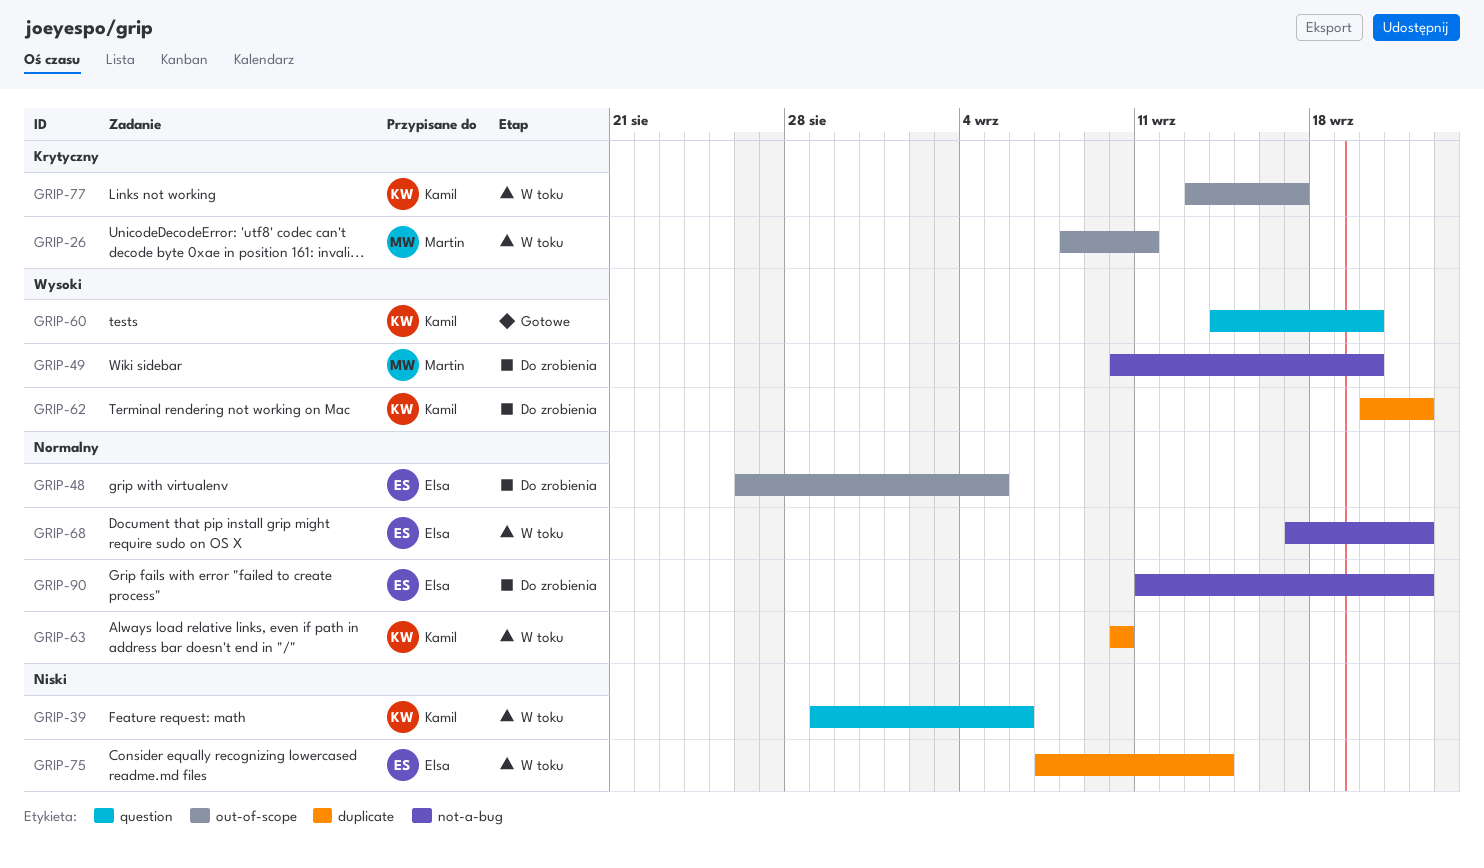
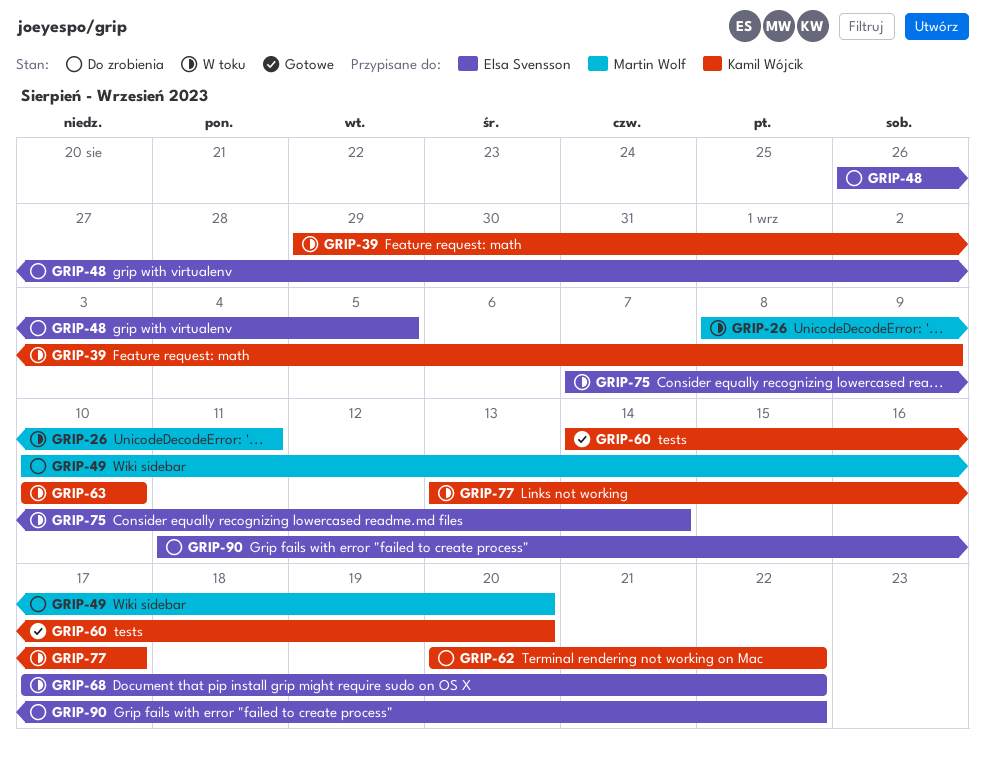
GRIP-39, due: Sep 6 -> Sep 9

